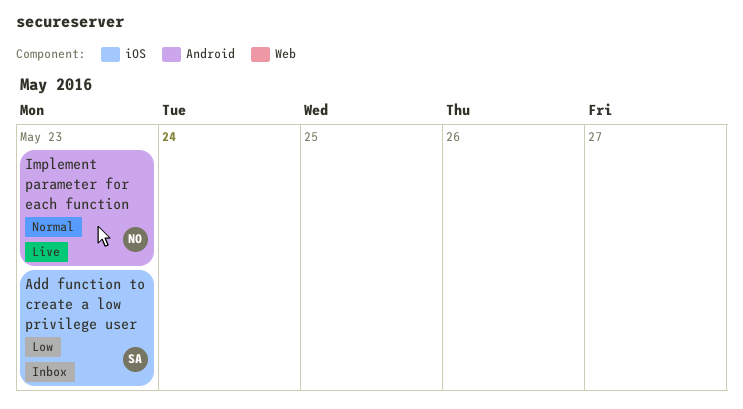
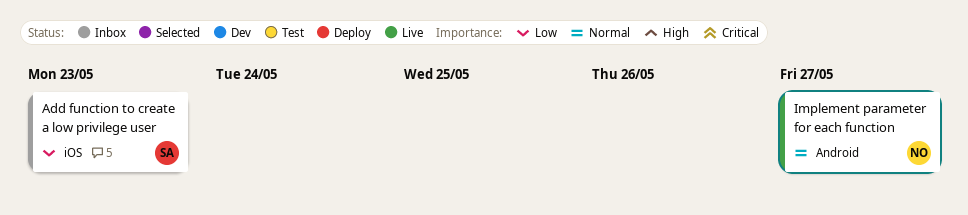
Implement parameter for each function, due: May 23 -> May 27

